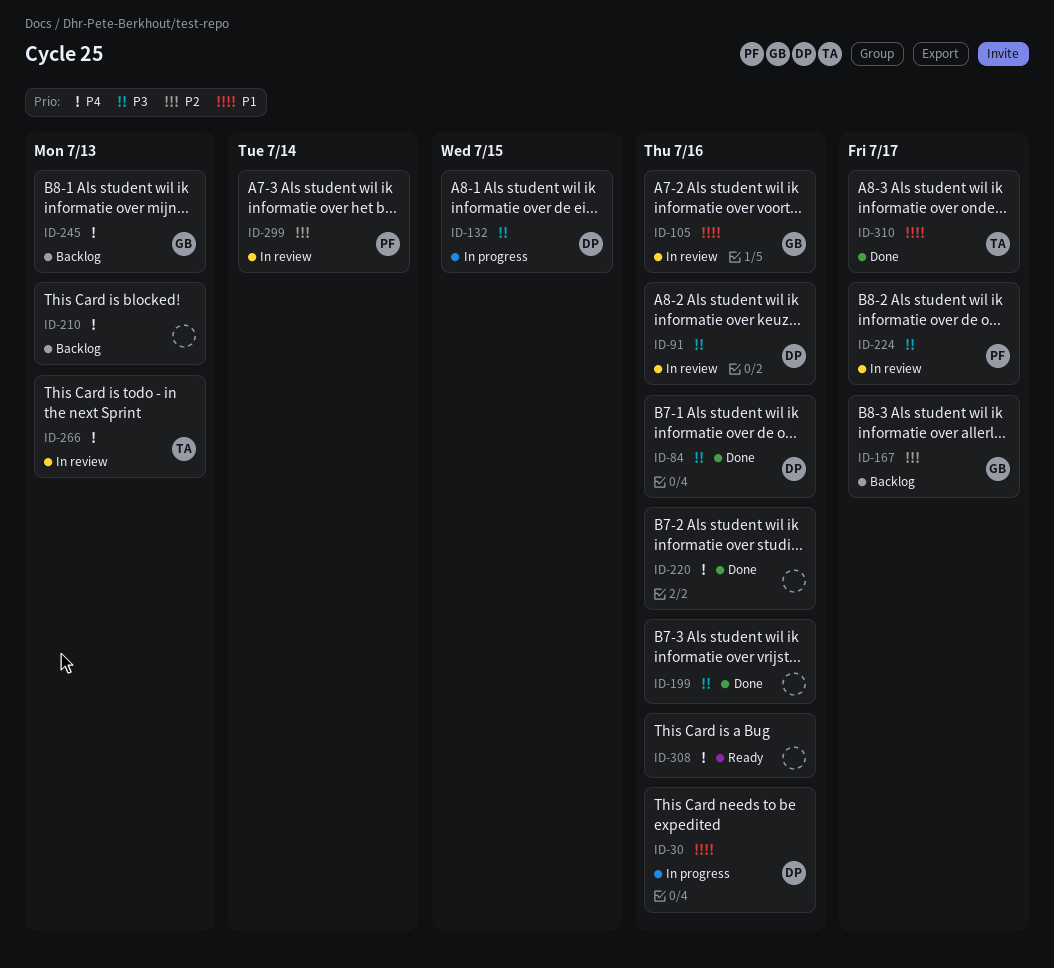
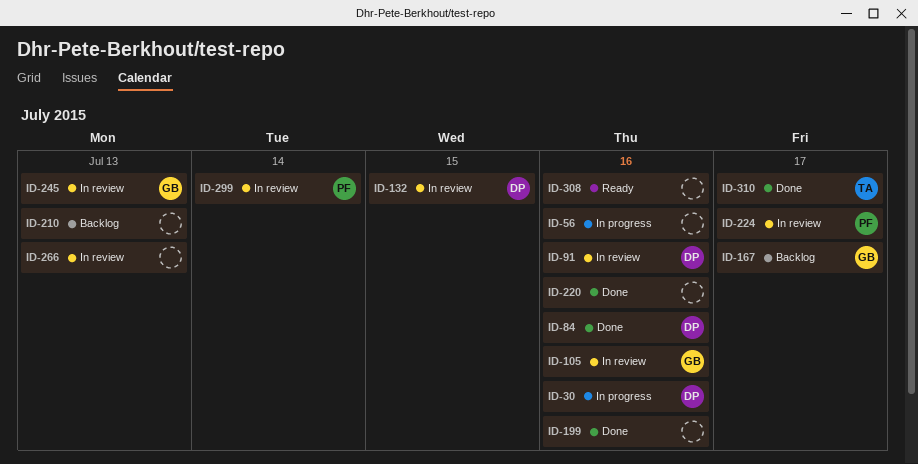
ID-56: none -> present
ID-132, status: In progress -> In review
ID-245, status: Backlog -> In review
ID-266, owner: TA -> none

